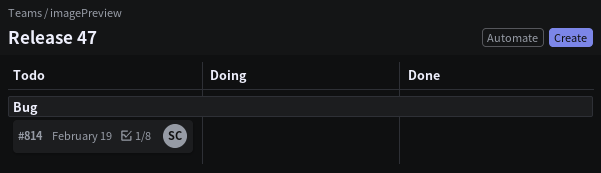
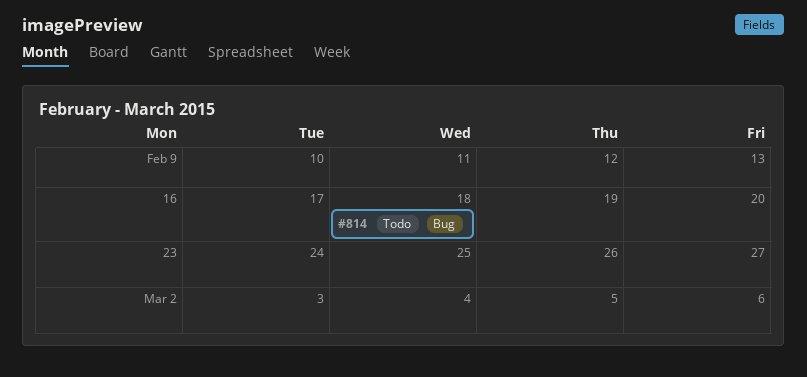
#814, due: Feb 19 -> Feb 18

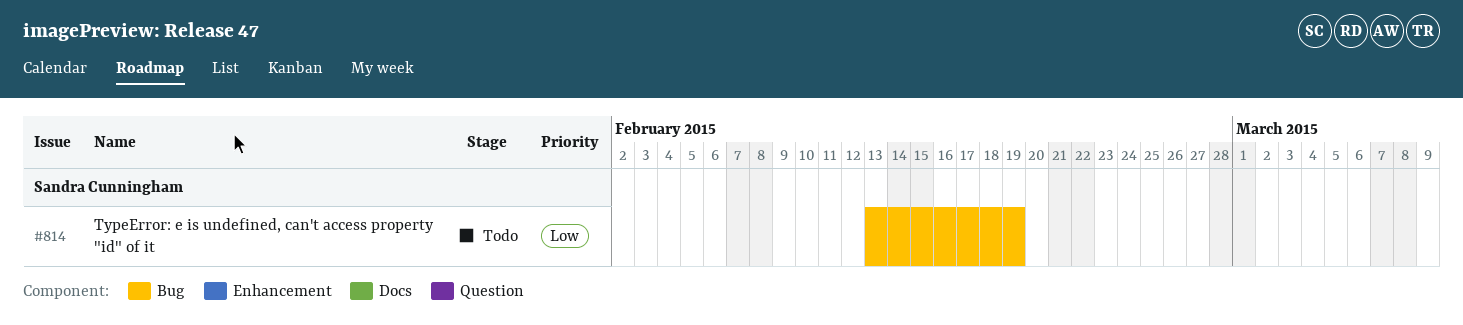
#814, due: Feb 18 -> Feb 19

